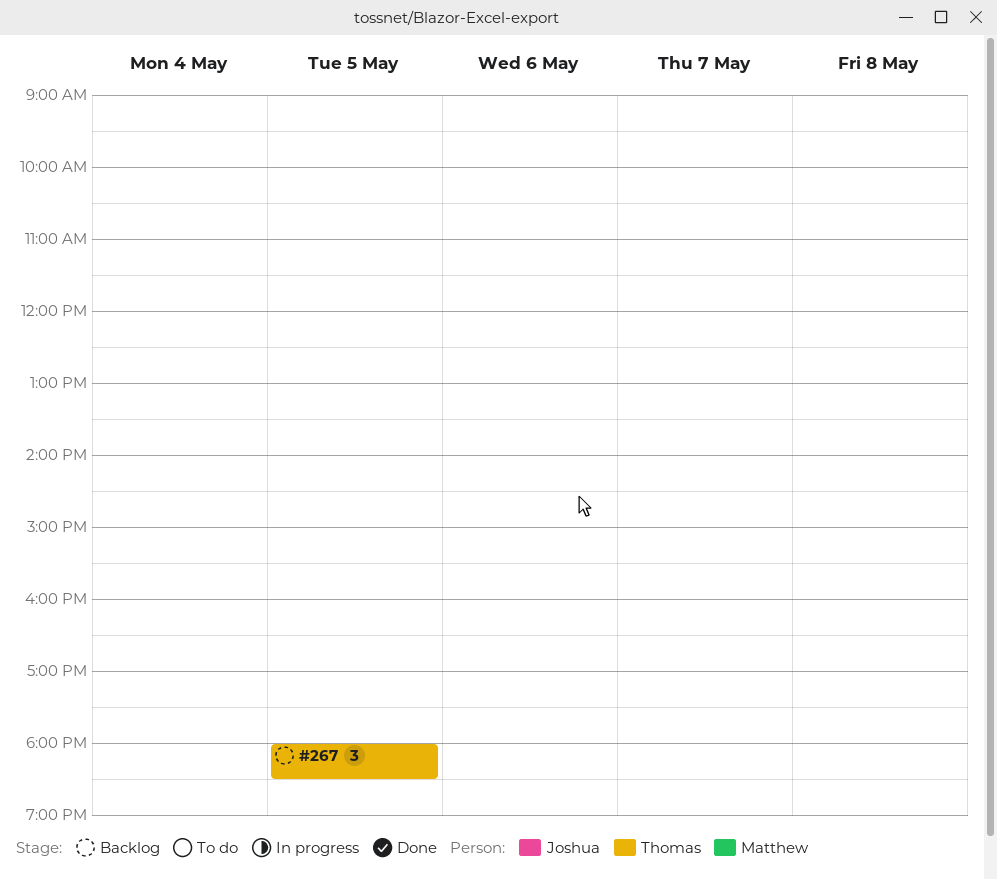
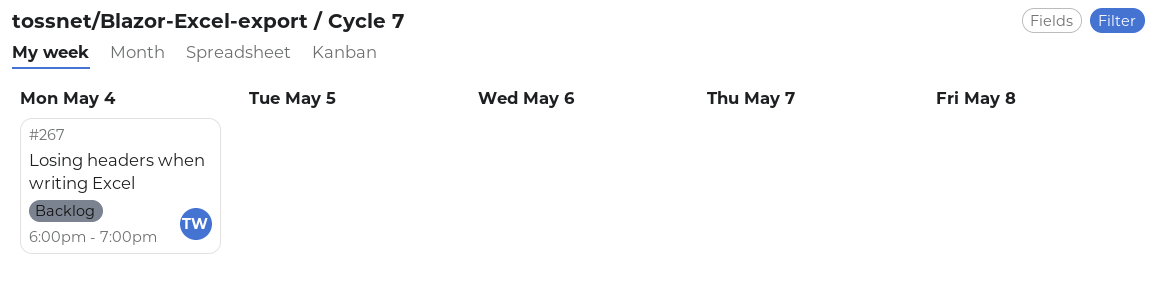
#267, day: May 5 -> May 4
#267, ends: 18:30 -> 19:00

